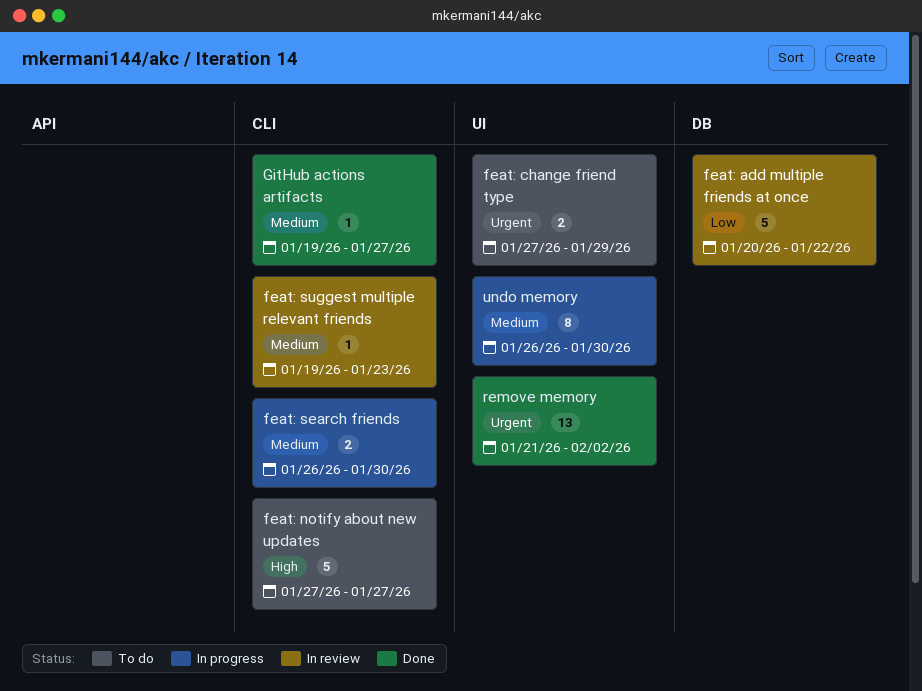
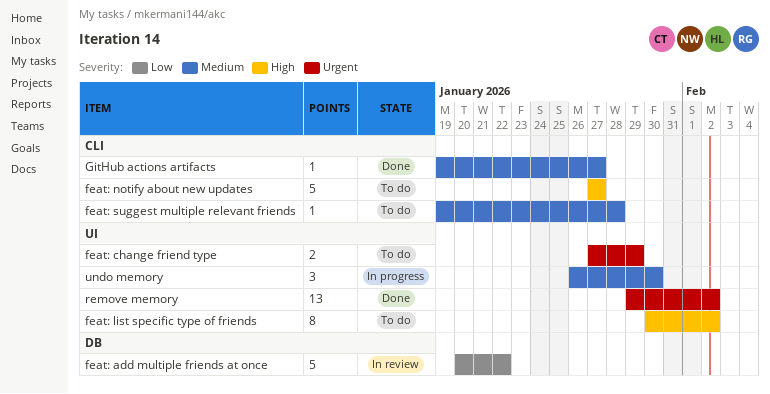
feat: list specific type of friends: none -> present
feat: search friends: present -> none
feat: suggest multiple relevant friends, status: In review -> To do
feat: suggest multiple relevant friends, due: Jan 23 -> Jan 28
remove memory, start: Jan 21 -> Jan 29
undo memory, estimate: 8 -> 3

